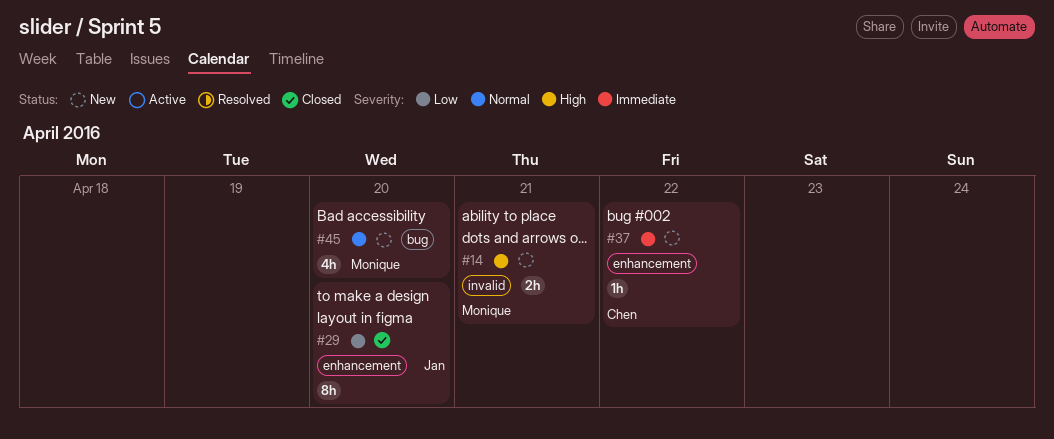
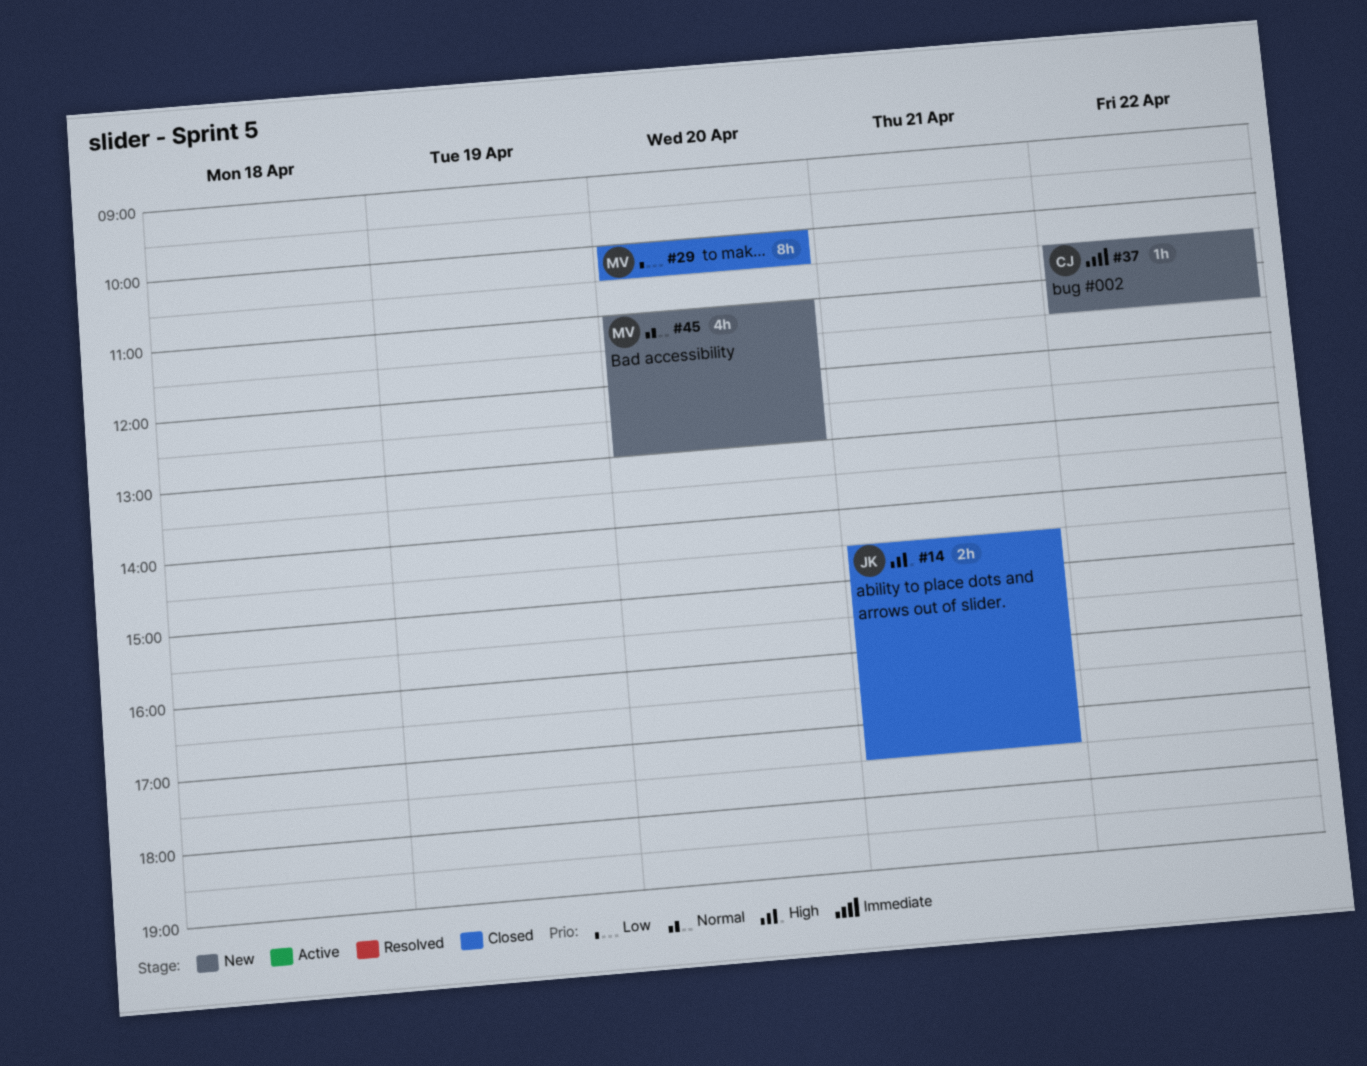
#14, status: New -> Closed
#14, owner: Monique -> Jan
#29, owner: Jan -> Monique

